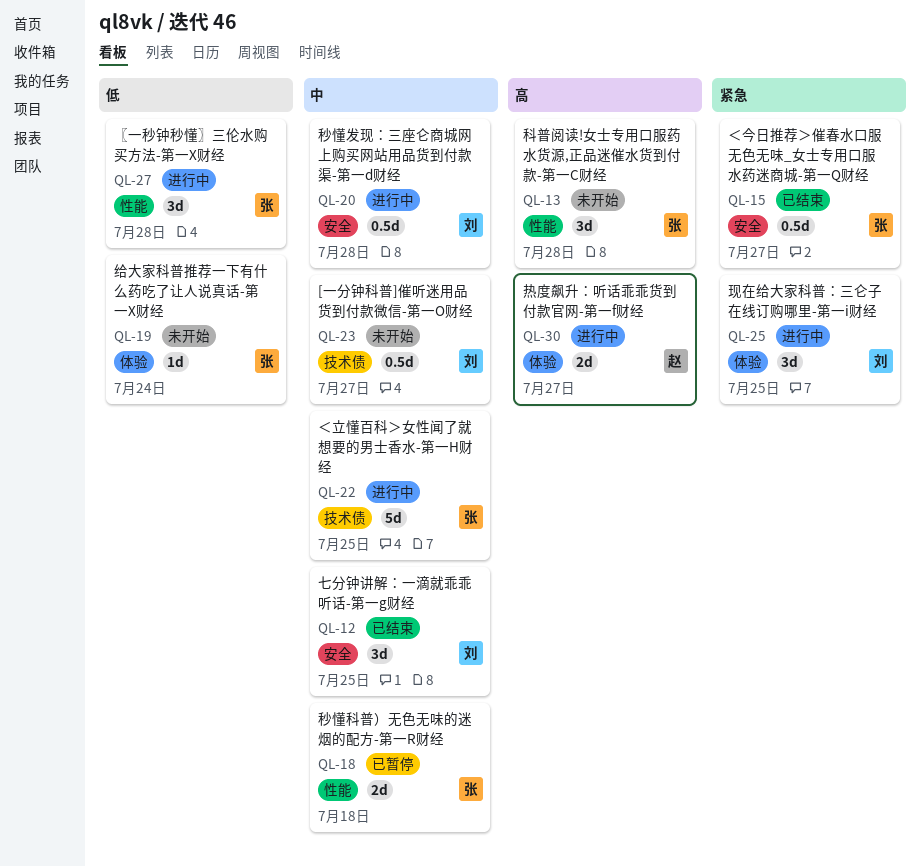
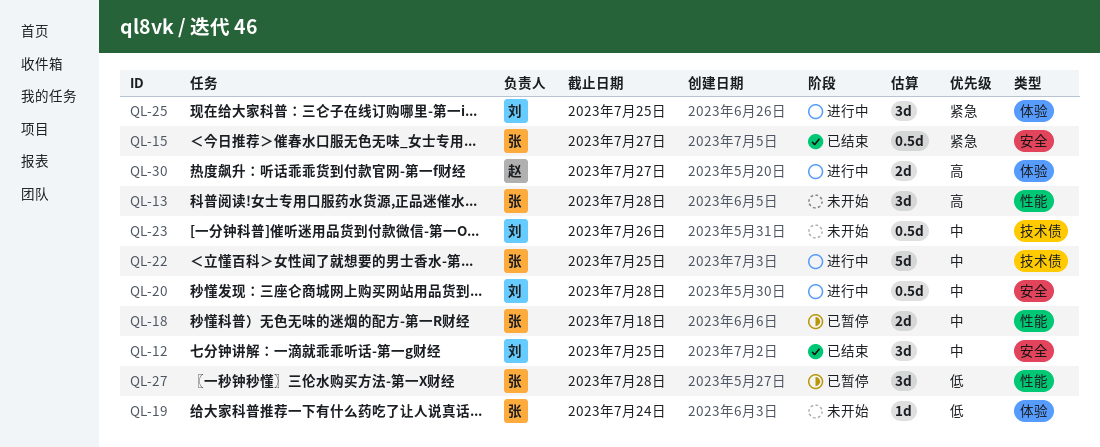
QL-23, due: Jul 27 -> Jul 26
QL-27, status: 进行中 -> 已暂停

